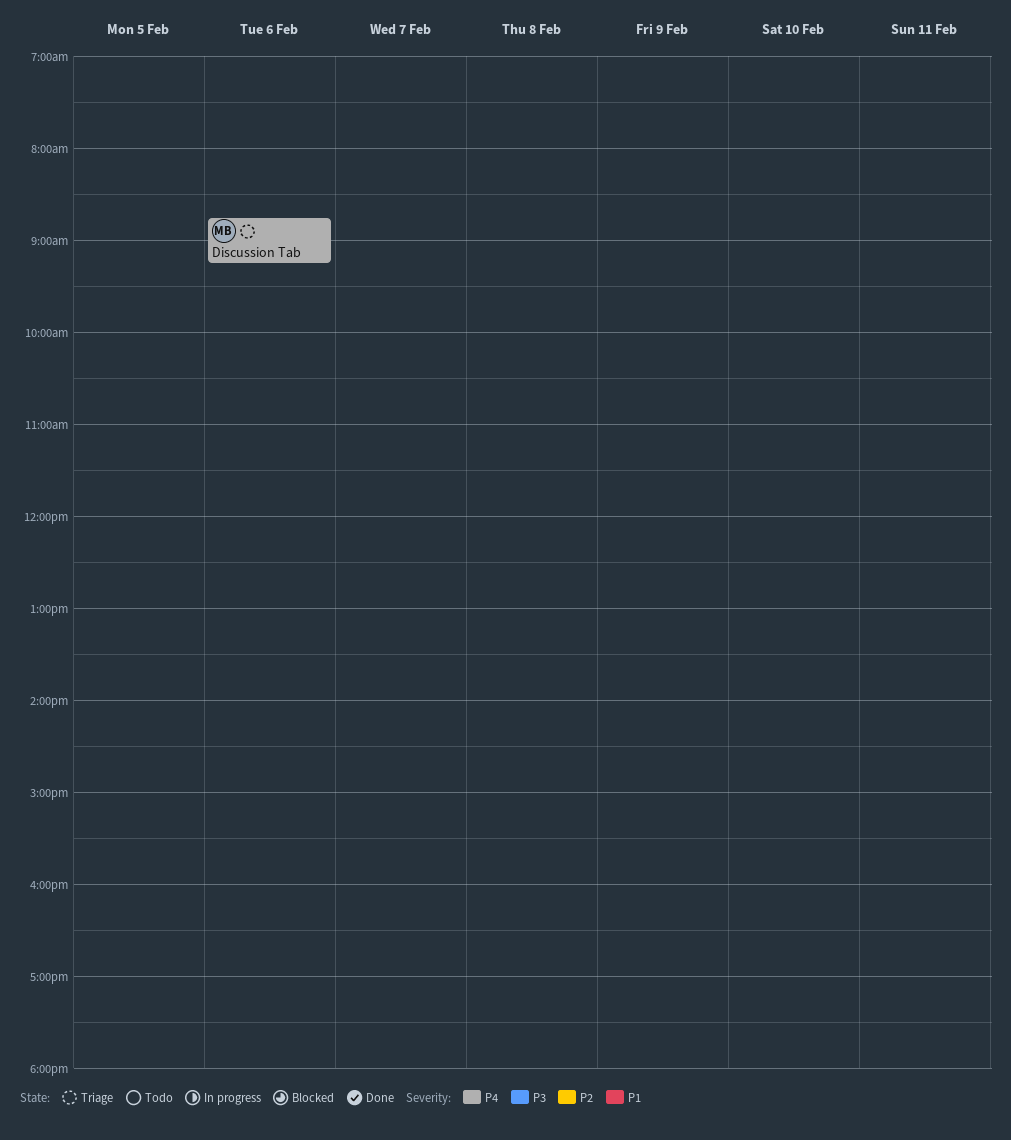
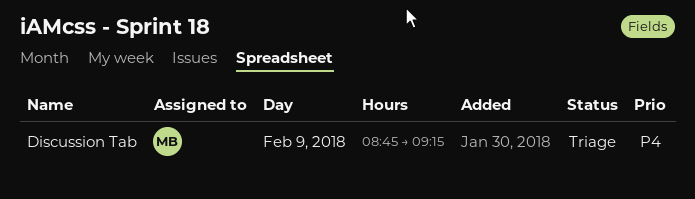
Discussion Tab, day: Feb 6 -> Feb 9

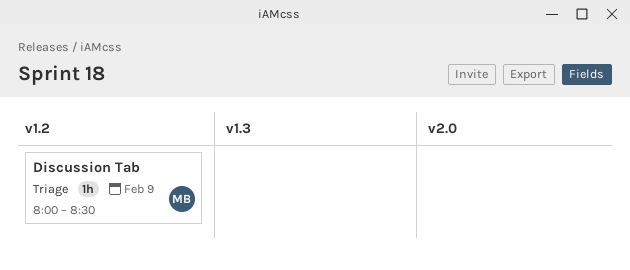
Discussion Tab, begins: 08:45 -> 08:00
Discussion Tab, ends: 09:15 -> 08:30

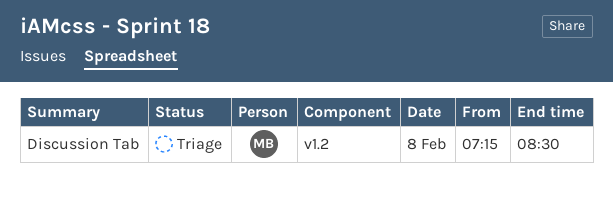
Discussion Tab, day: Feb 9 -> Feb 8
Discussion Tab, begins: 08:00 -> 07:15

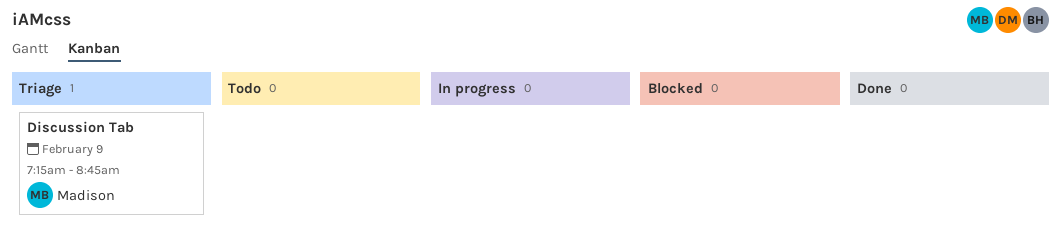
Discussion Tab, day: Feb 8 -> Feb 9
Discussion Tab, ends: 08:30 -> 08:45

